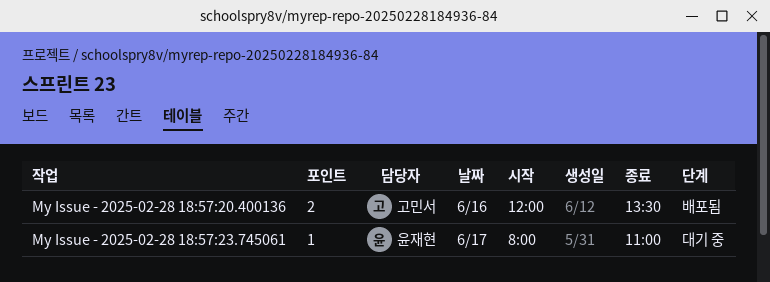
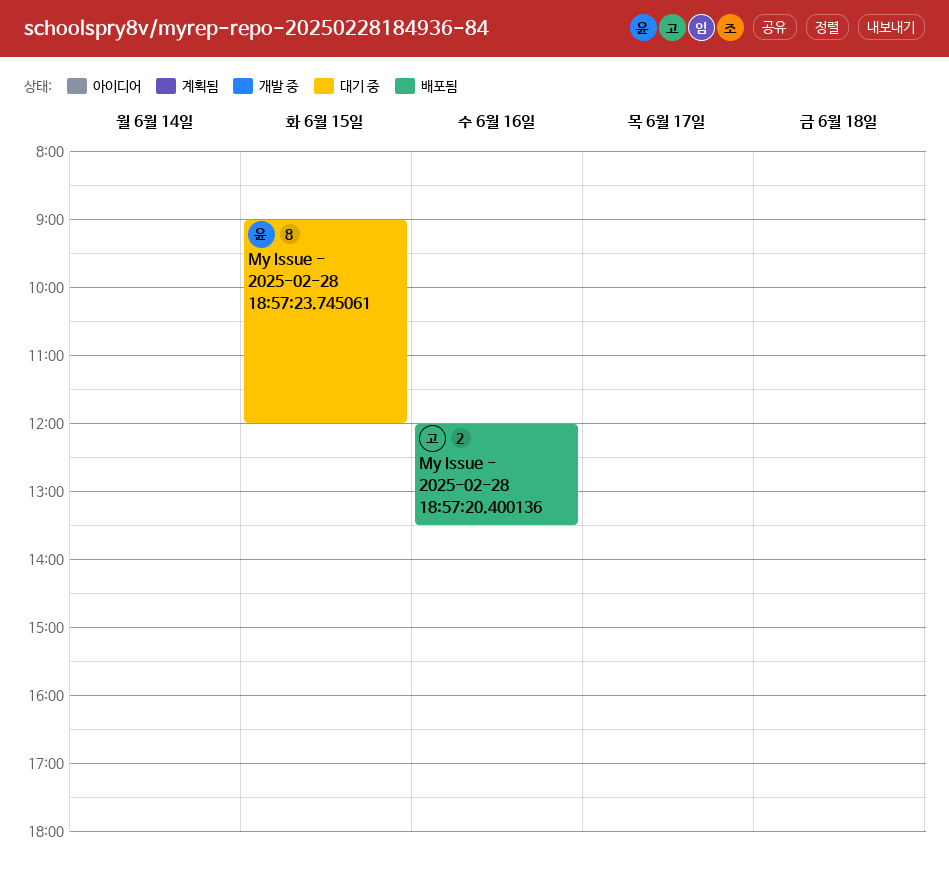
My Issue - 2025-02-28 18:57:23.745061, estimate: 1 -> 8
My Issue - 2025-02-28 18:57:23.745061, day: Jun 17 -> Jun 15
My Issue - 2025-02-28 18:57:23.745061, begins: 08:00 -> 09:00
My Issue - 2025-02-28 18:57:23.745061, ends: 11:00 -> 12:00

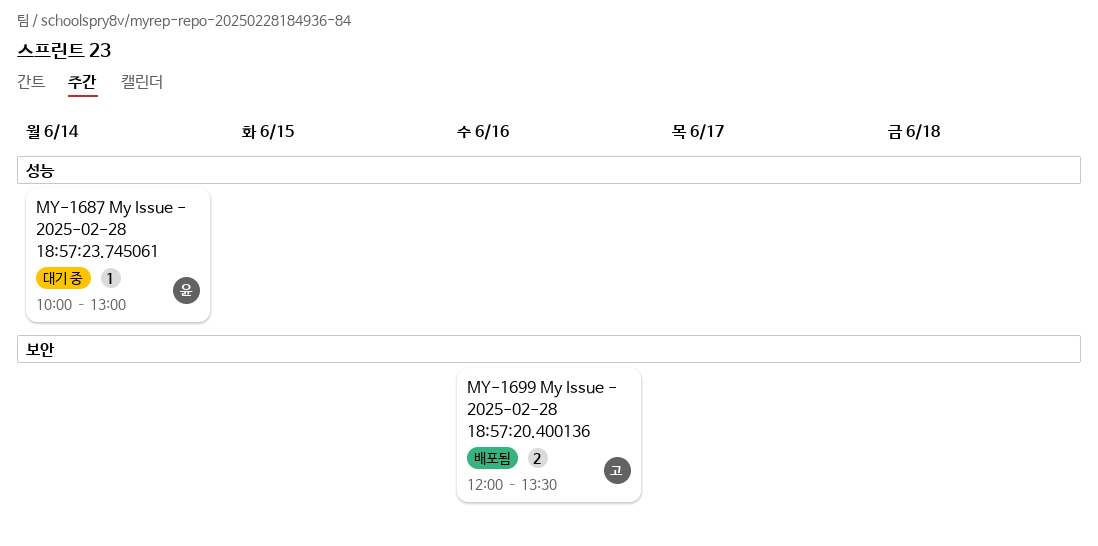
My Issue - 2025-02-28 18:57:23.745061, estimate: 8 -> 1
My Issue - 2025-02-28 18:57:23.745061, day: Jun 15 -> Jun 14
My Issue - 2025-02-28 18:57:23.745061, begins: 09:00 -> 10:00
My Issue - 2025-02-28 18:57:23.745061, ends: 12:00 -> 13:00

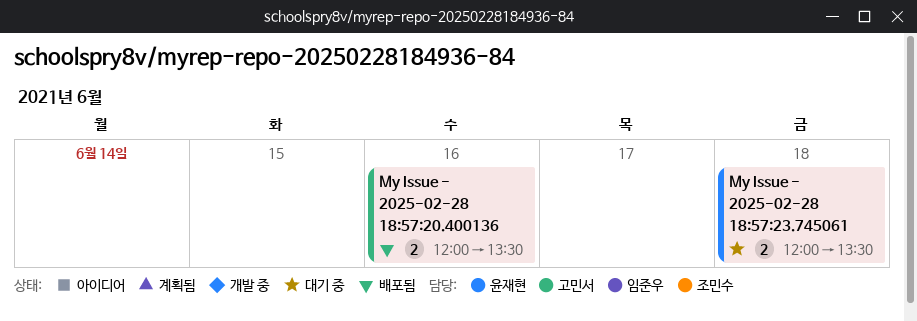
My Issue - 2025-02-28 18:57:23.745061, estimate: 1 -> 2
My Issue - 2025-02-28 18:57:23.745061, day: Jun 14 -> Jun 18
My Issue - 2025-02-28 18:57:23.745061, begins: 10:00 -> 12:00
My Issue - 2025-02-28 18:57:23.745061, ends: 13:00 -> 13:30

